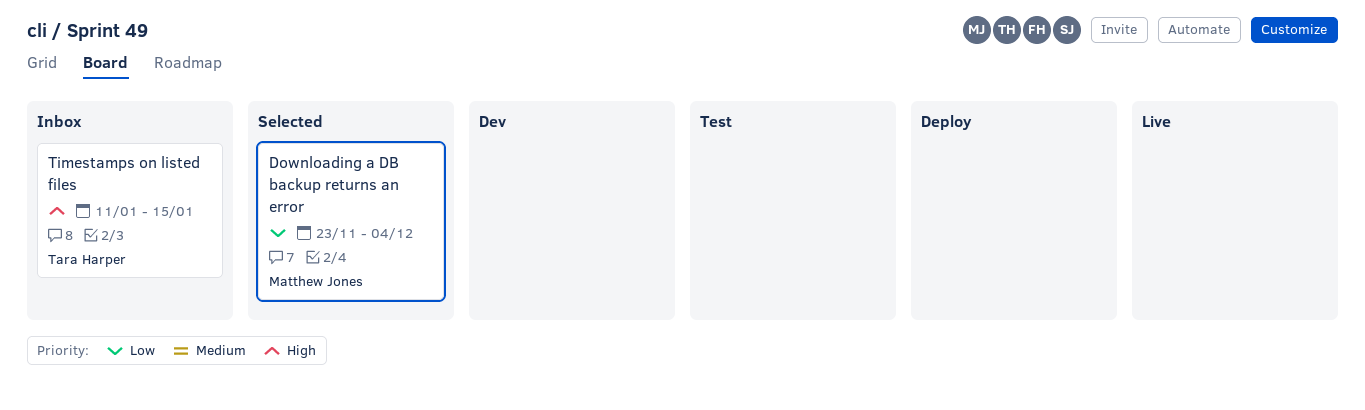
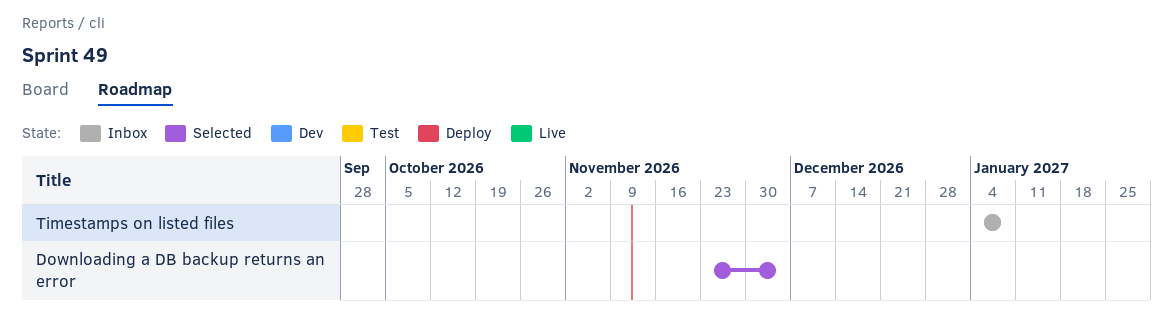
Timestamps on listed files, start: Jan 11 -> Jan 4
Timestamps on listed files, due: Jan 15 -> Jan 8

